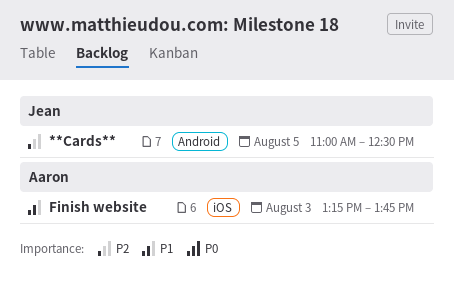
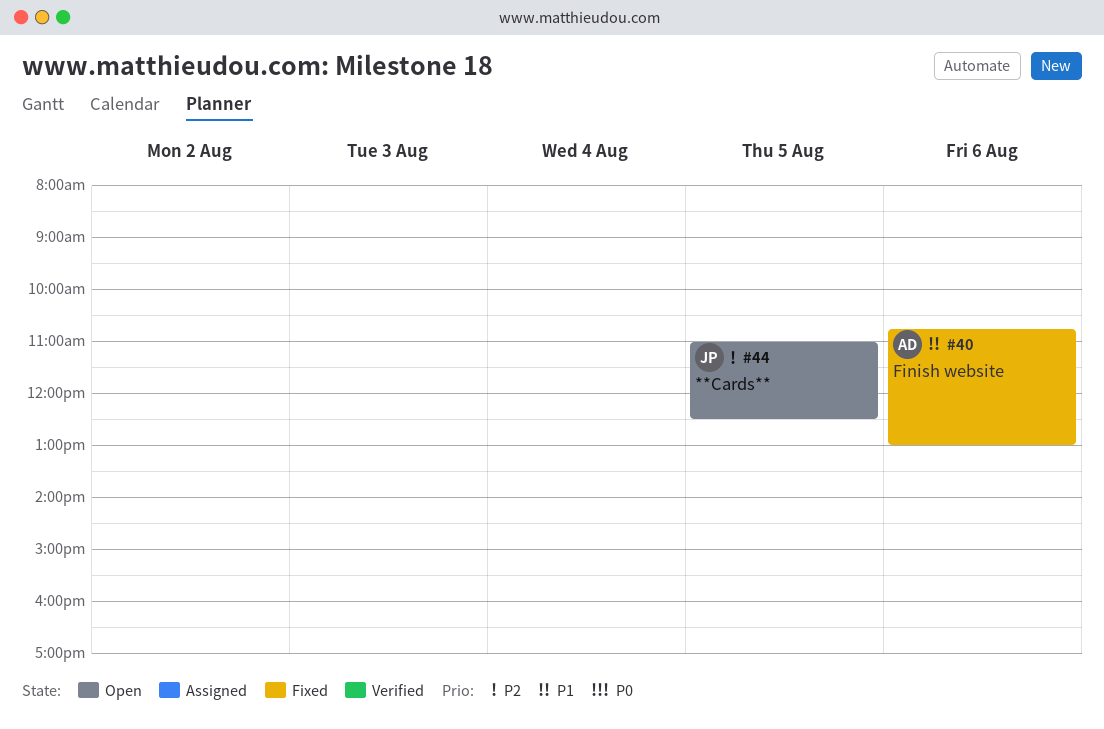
Finish website, day: Aug 3 -> Aug 6
Finish website, begins: 13:15 -> 10:45
Finish website, ends: 13:45 -> 13:00

